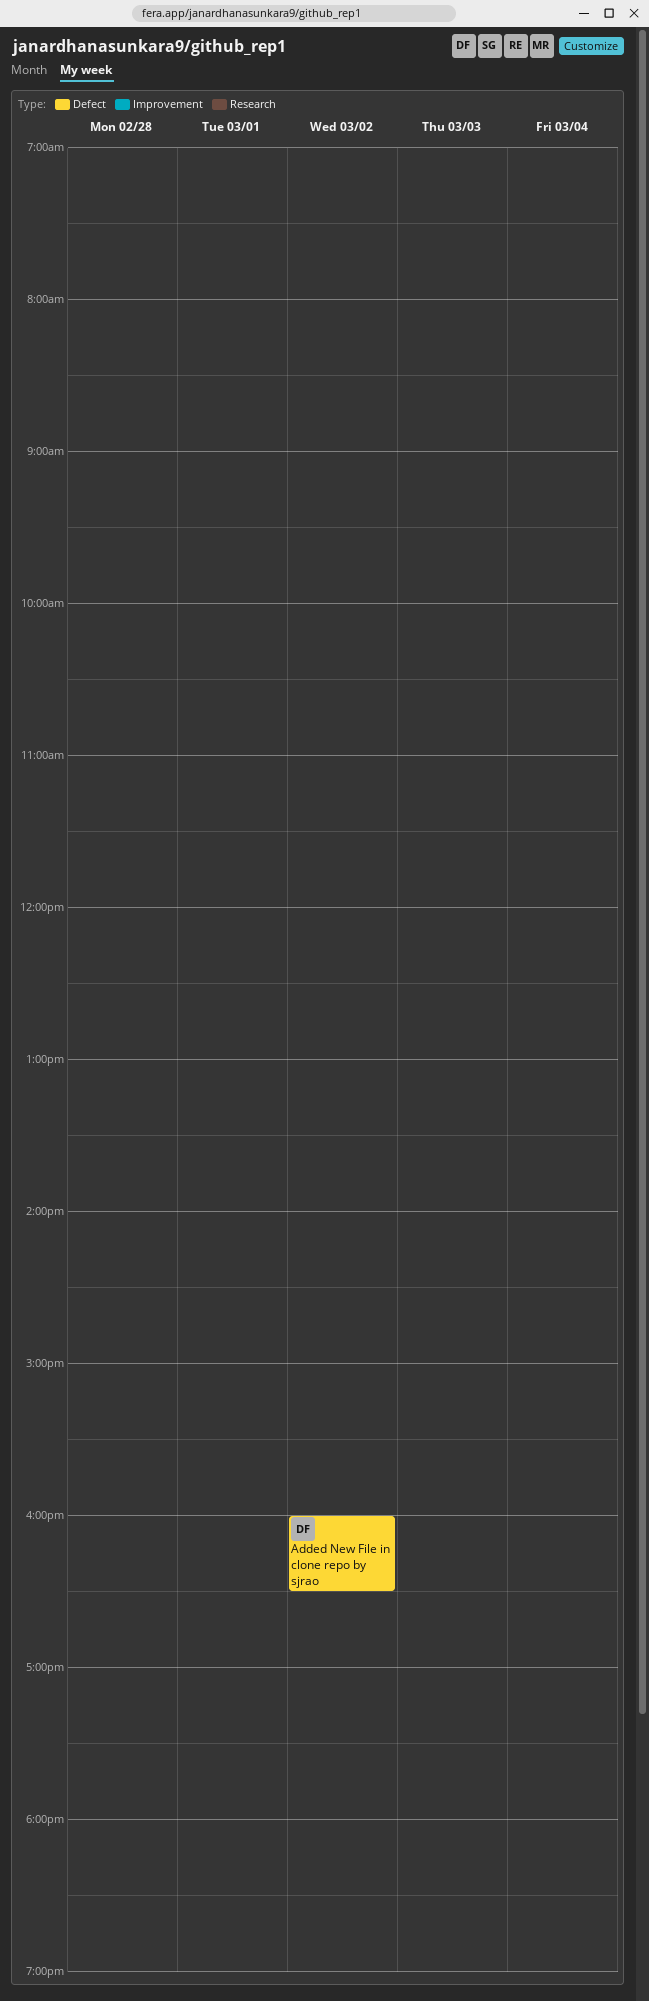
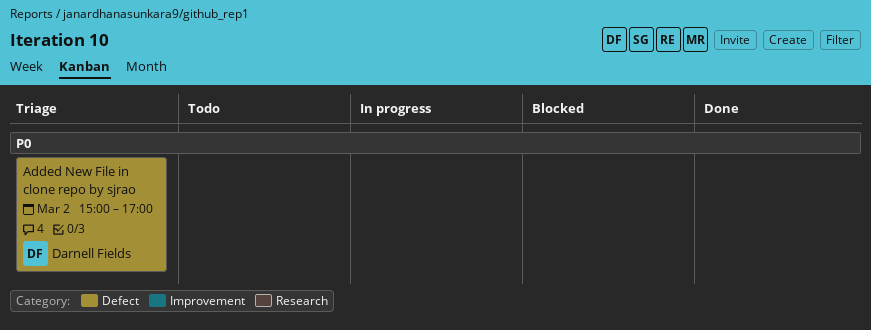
Added New File in clone repo by sjrao, begins: 16:00 -> 15:00
Added New File in clone repo by sjrao, ends: 16:30 -> 17:00

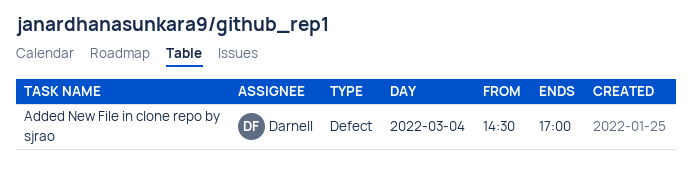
Added New File in clone repo by sjrao, day: Mar 2 -> Mar 4
Added New File in clone repo by sjrao, begins: 15:00 -> 14:30

